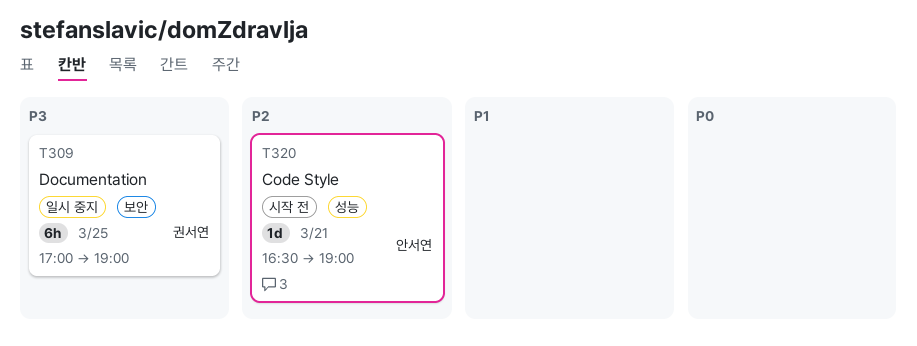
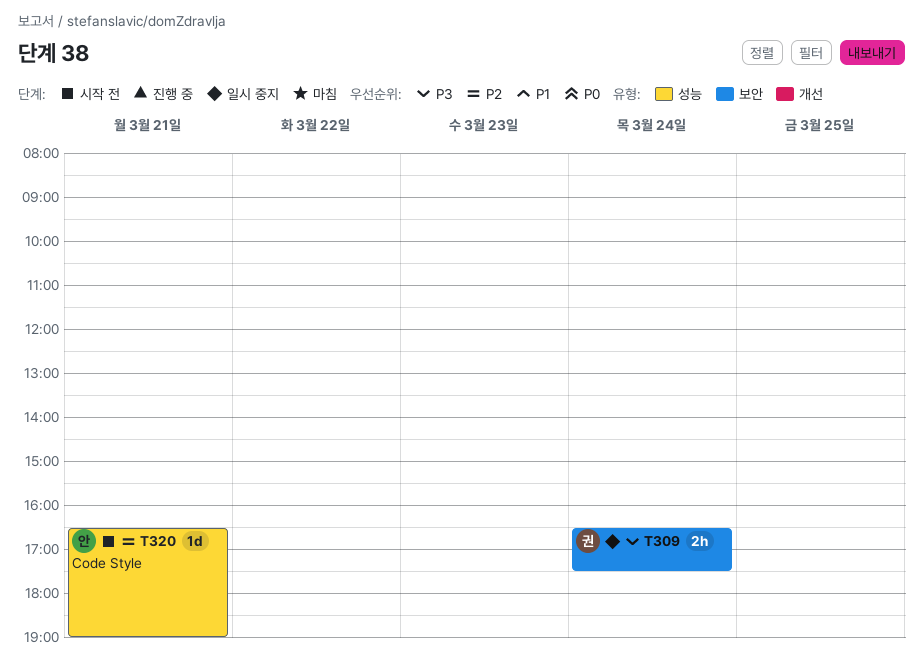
T309, estimate: 6h -> 2h
T309, day: Mar 25 -> Mar 24
T309, begins: 17:00 -> 16:30
T309, ends: 19:00 -> 17:30

